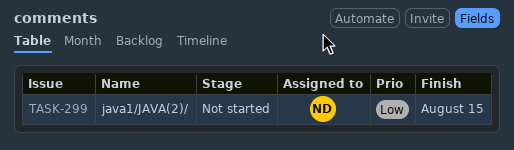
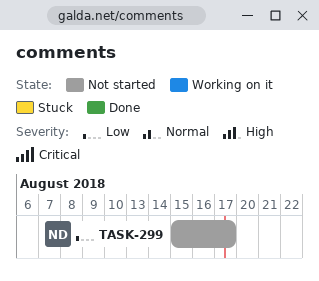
TASK-299, due: Aug 15 -> Aug 17

